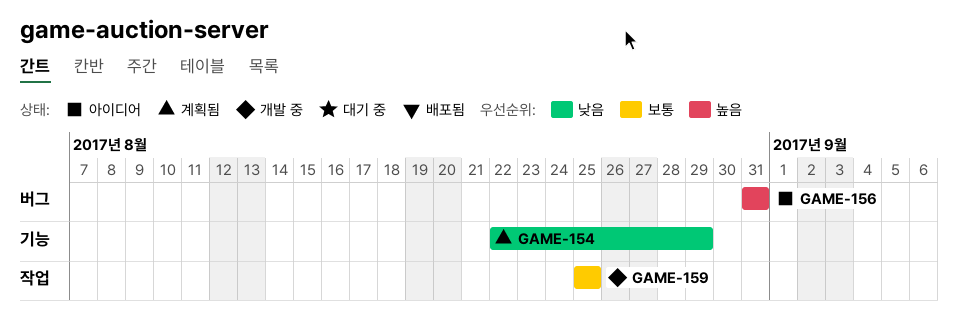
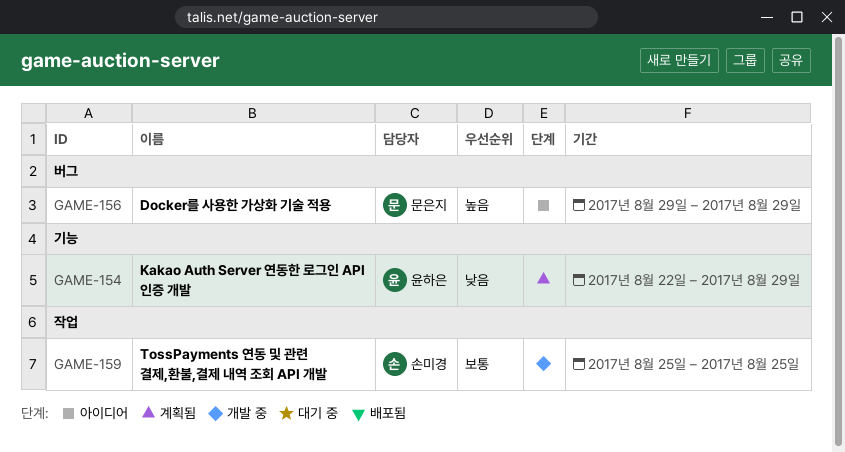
GAME-156, start: Aug 31 -> Aug 29
GAME-156, due: Aug 31 -> Aug 29

